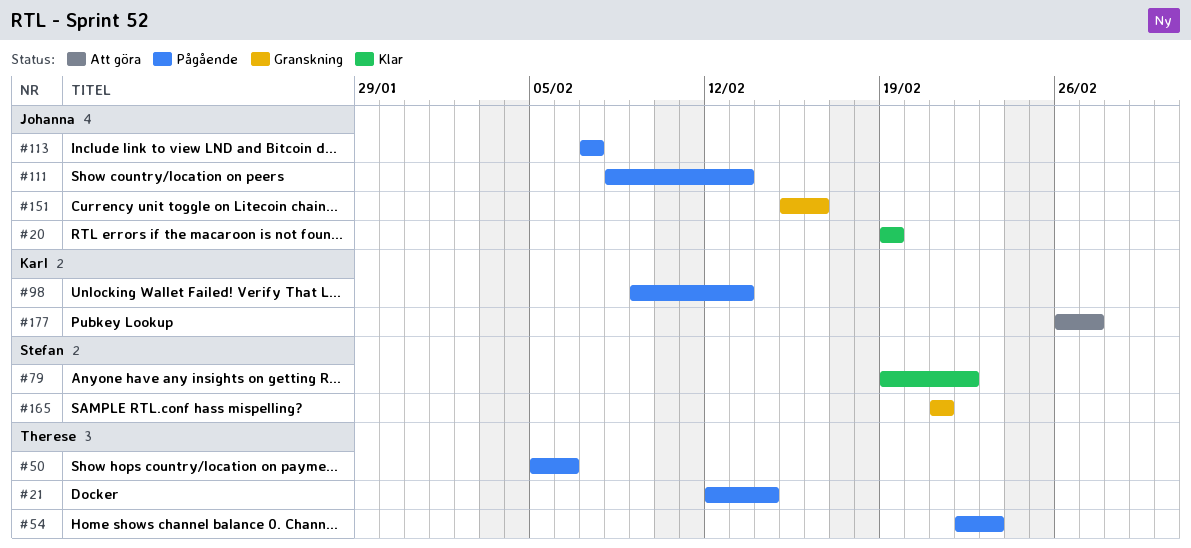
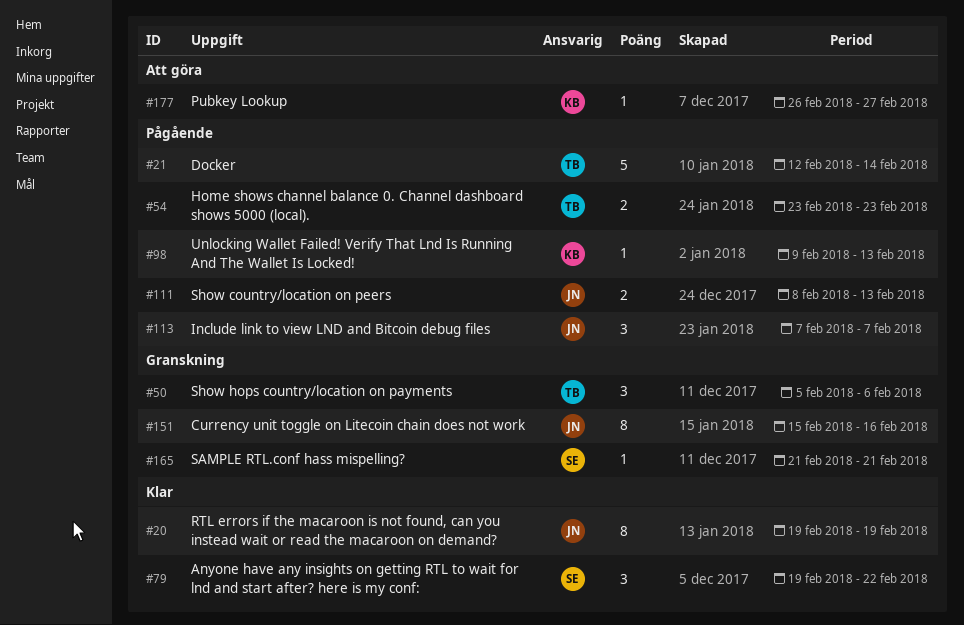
#50, status: Pågående -> Granskning
#54, start: Feb 22 -> Feb 23

